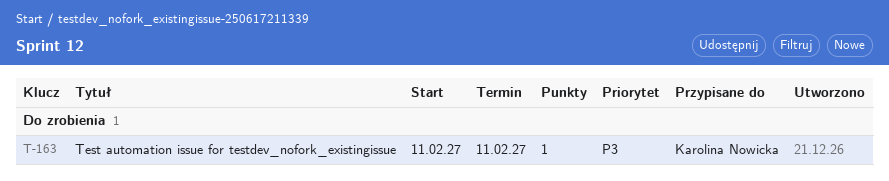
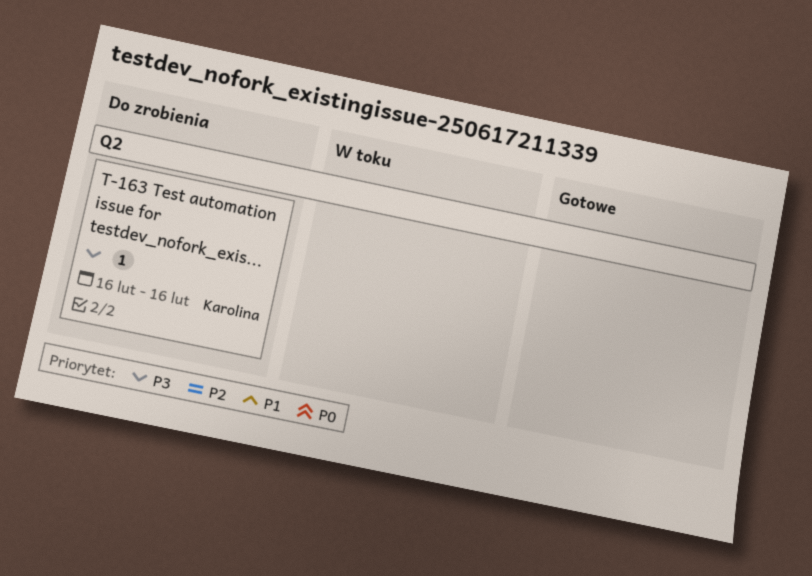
T-163, start: Feb 11 -> Feb 16
T-163, due: Feb 11 -> Feb 16

